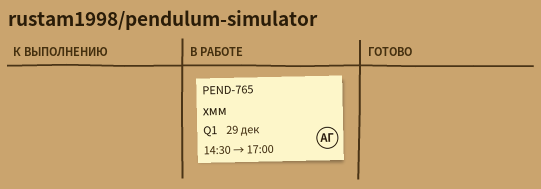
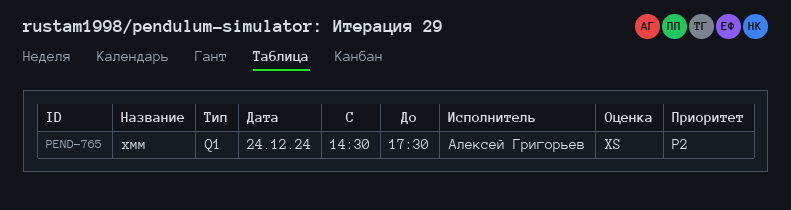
PEND-765, day: Dec 29 -> Dec 24
PEND-765, ends: 17:00 -> 17:30

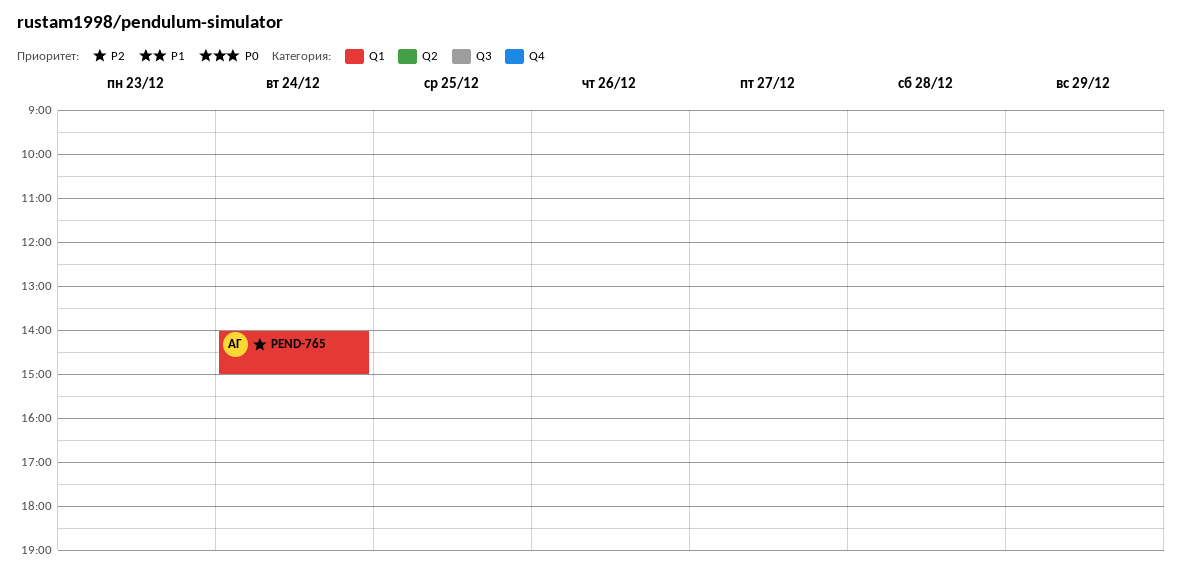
PEND-765, begins: 14:30 -> 14:00
PEND-765, ends: 17:30 -> 15:00

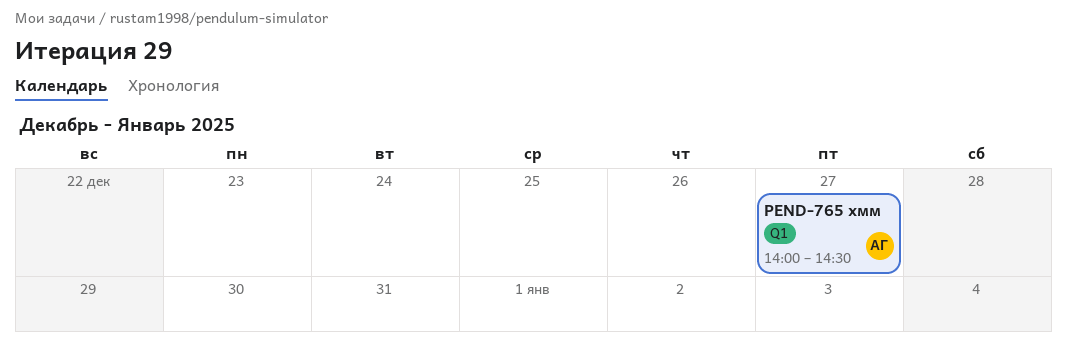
PEND-765, day: Dec 24 -> Dec 27
PEND-765, ends: 15:00 -> 14:30

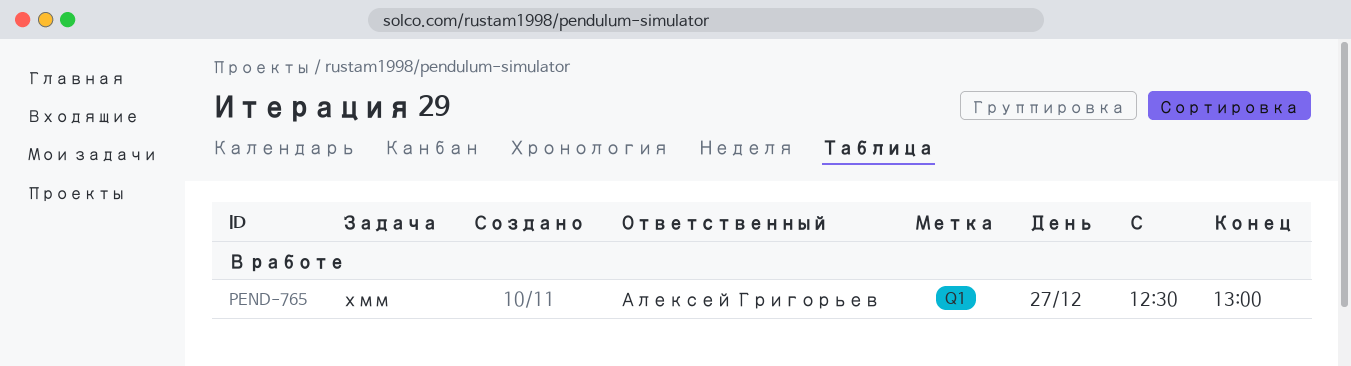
PEND-765, begins: 14:00 -> 12:30
PEND-765, ends: 14:30 -> 13:00

